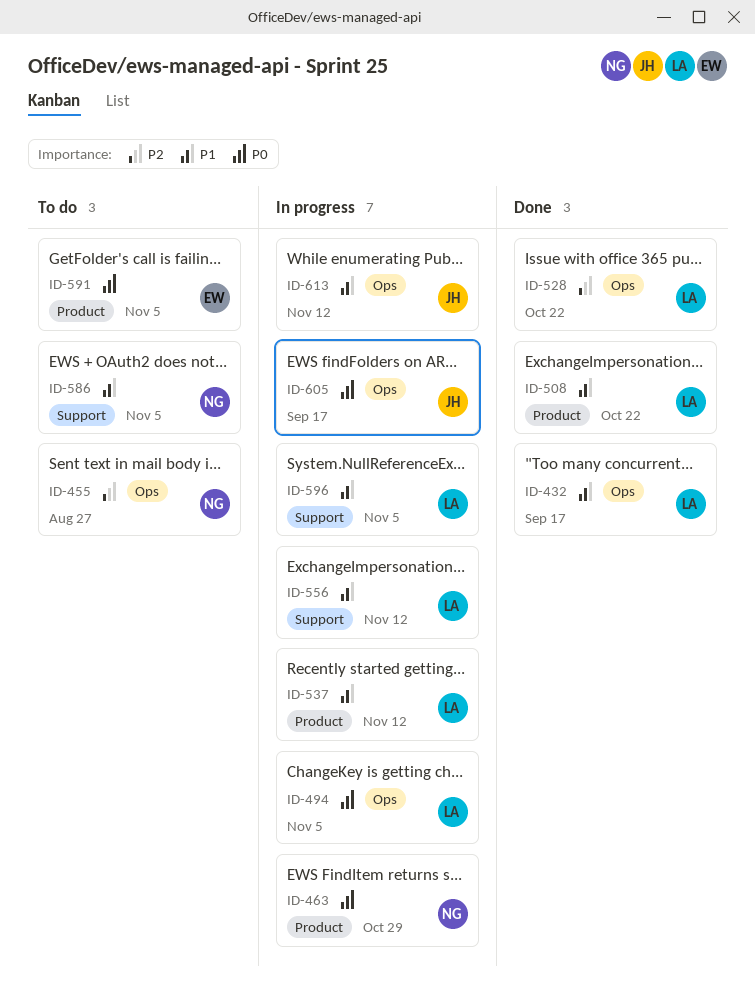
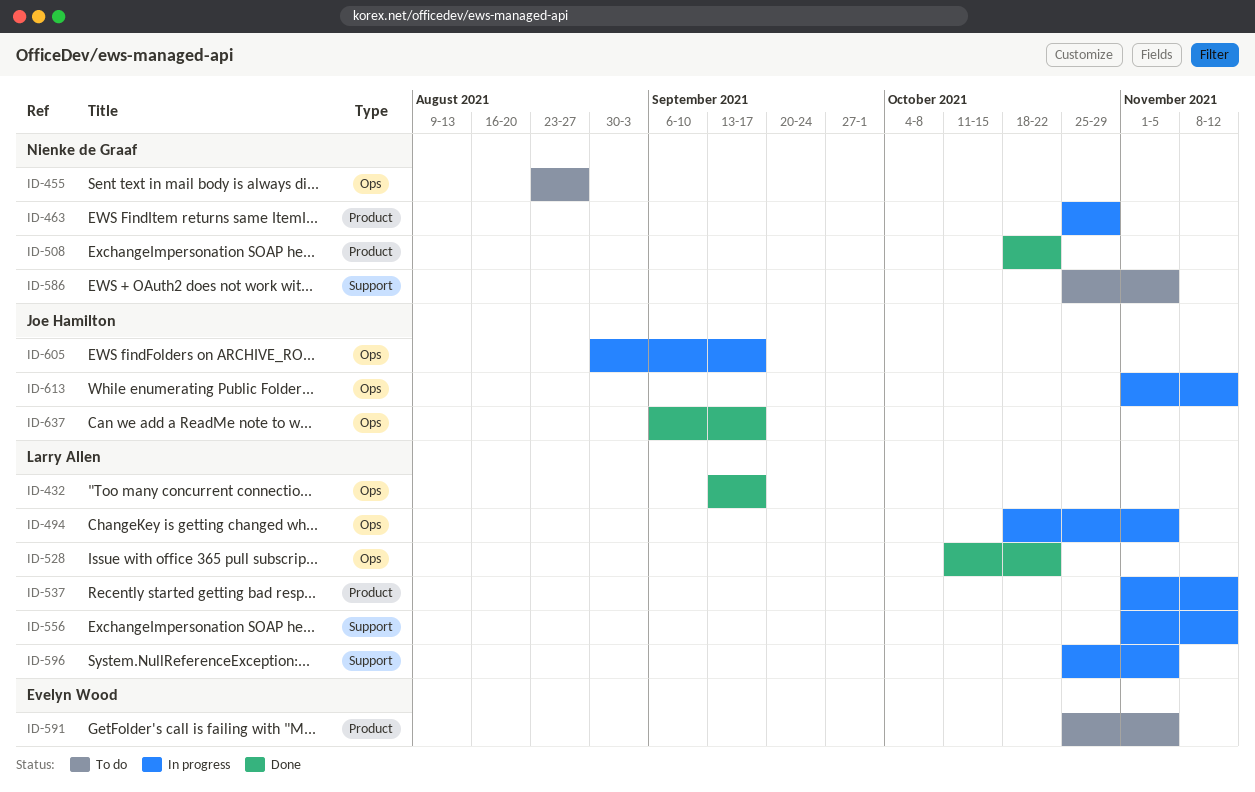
ID-508, owner: Larry Allen -> Nienke de Graaf
ID-637: none -> present

